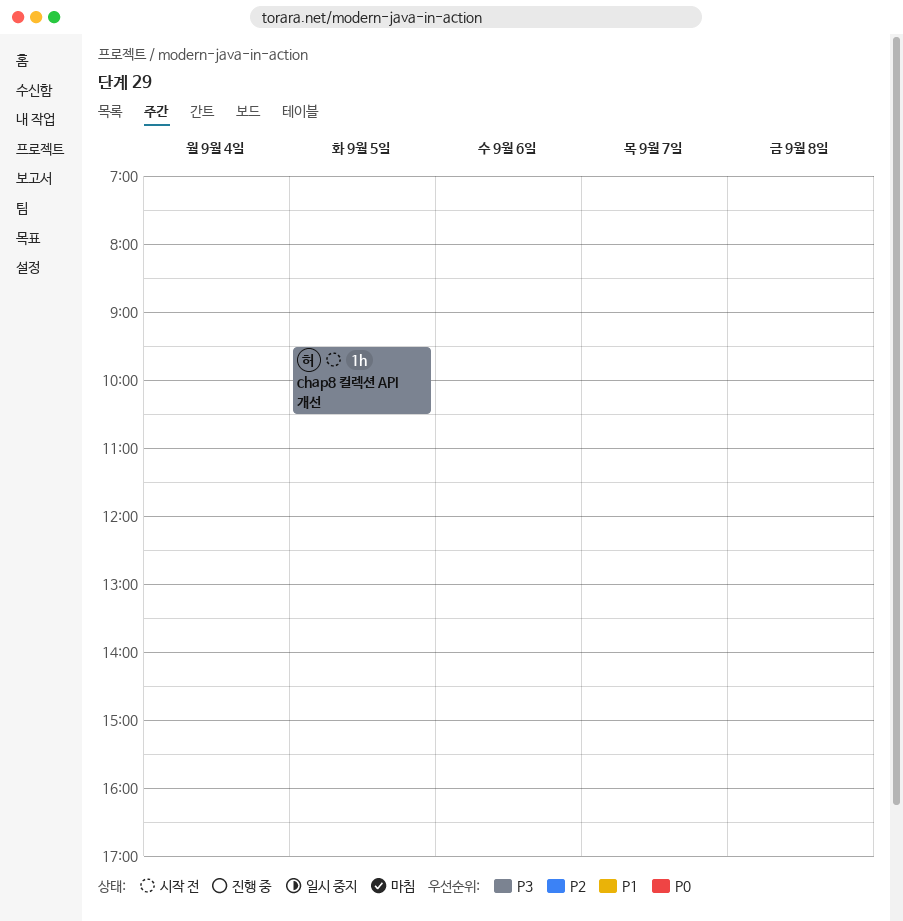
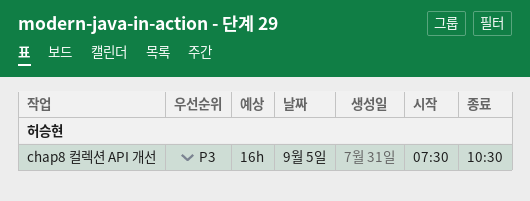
chap8 컬렉션 API 개선, estimate: 1h -> 16h
chap8 컬렉션 API 개선, begins: 09:30 -> 07:30

